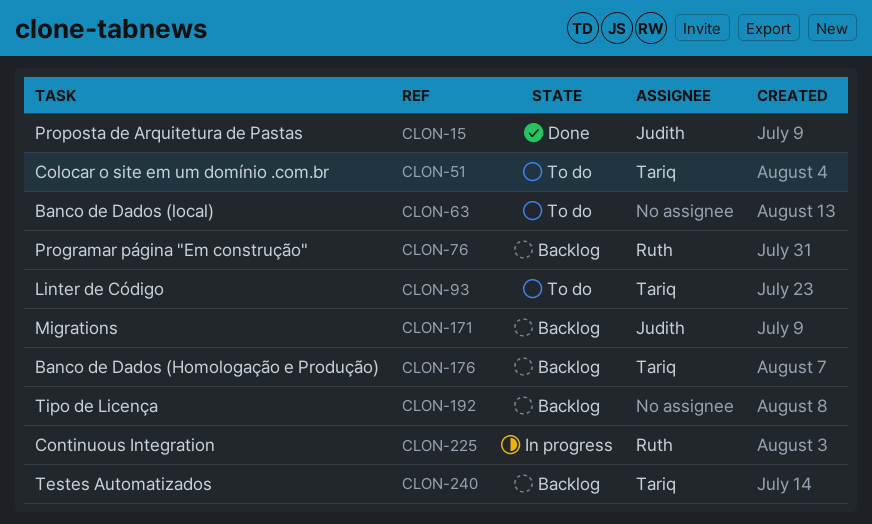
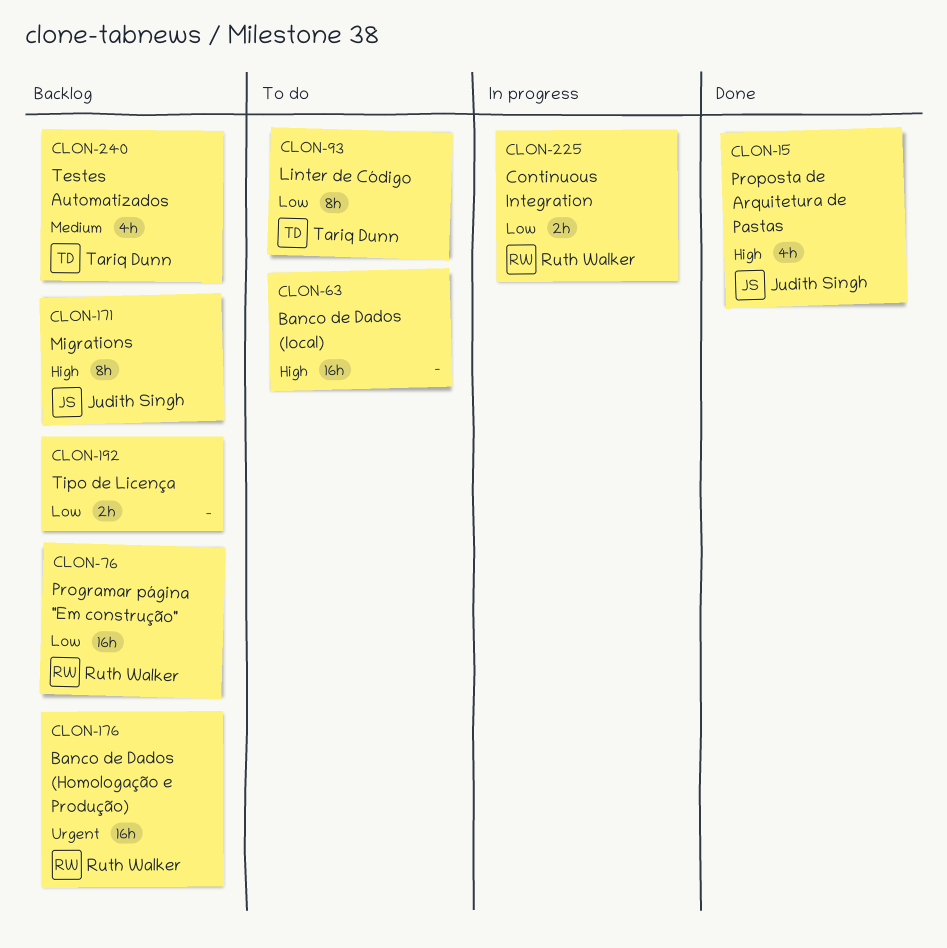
CLON-51: present -> none
CLON-176, owner: Tariq Dunn -> Ruth Walker

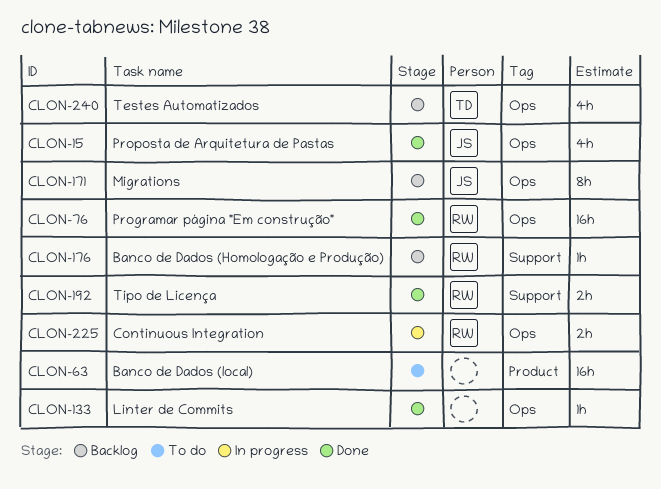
CLON-76, status: Backlog -> Done
CLON-93: present -> none
CLON-133: none -> present
CLON-176, estimate: 16h -> 1h
CLON-192, status: Backlog -> Done
CLON-192, owner: none -> Ruth Walker

